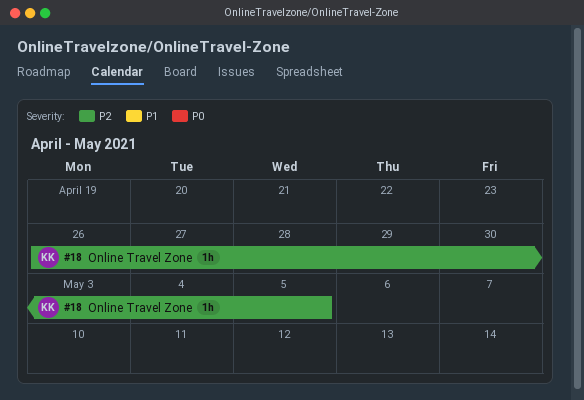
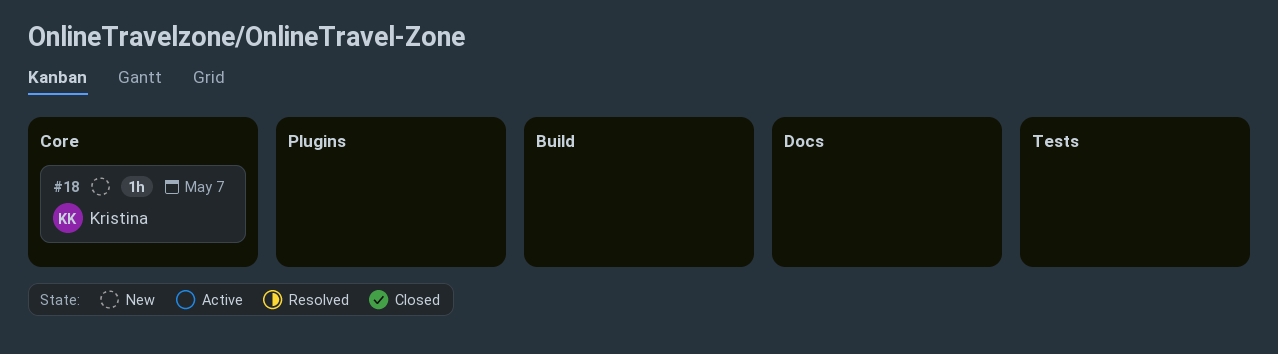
#18, due: May 5 -> May 7

